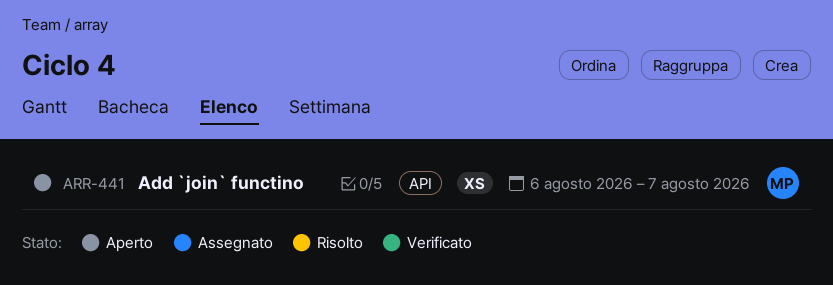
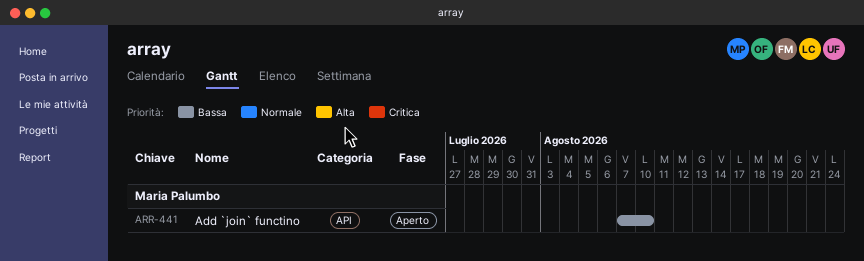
ARR-441, start: Aug 6 -> Aug 7
ARR-441, due: Aug 7 -> Aug 10

